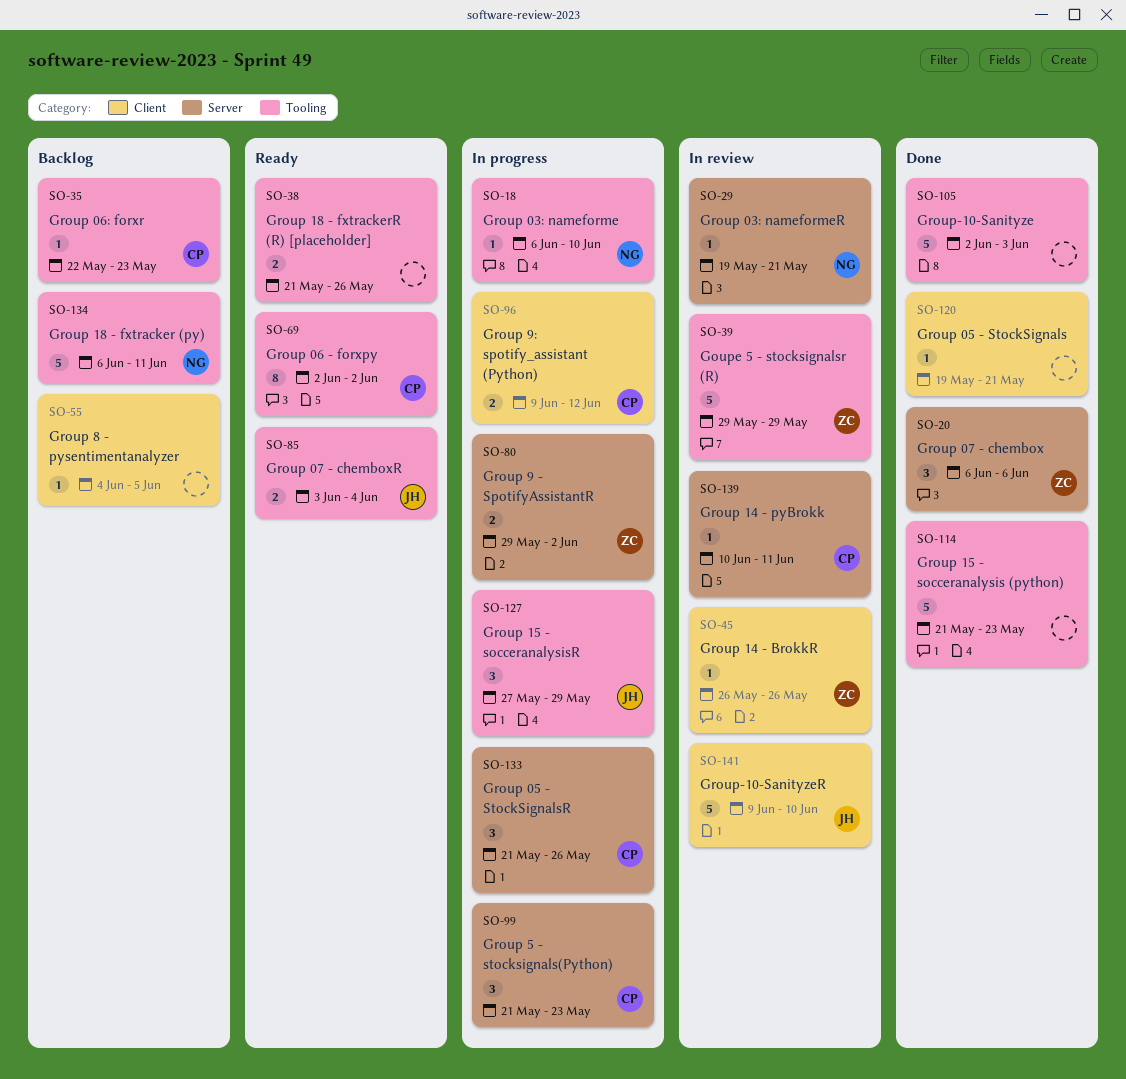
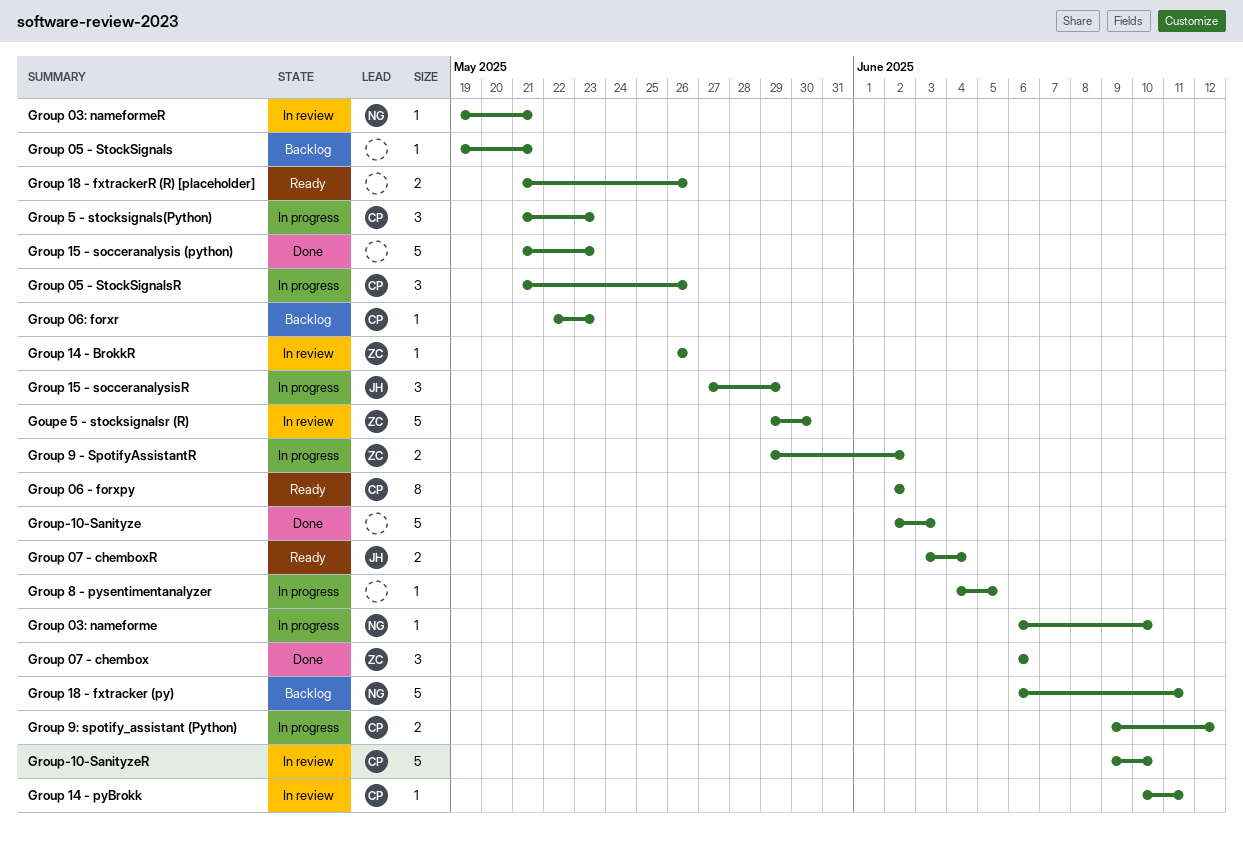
Goupe 5 - stocksignalsr (R), due: May 29 -> May 30
Group 05 - StockSignals, status: Done -> Backlog
Group 8 - pysentimentanalyzer, status: Backlog -> In progress
Group-10-SanityzeR, owner: JH -> CP

